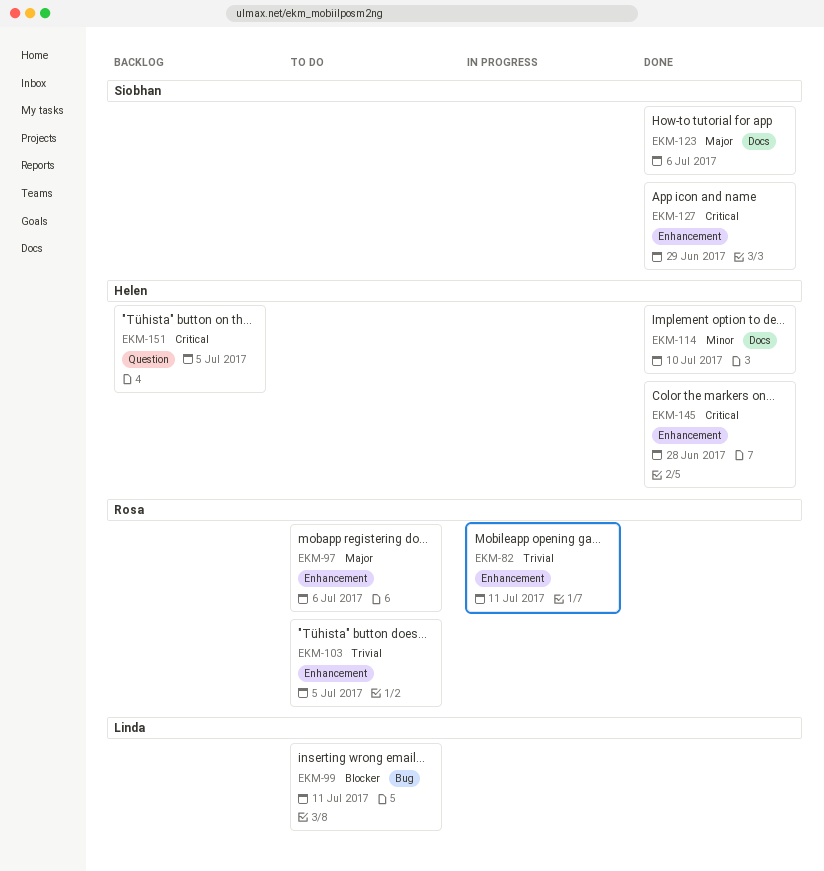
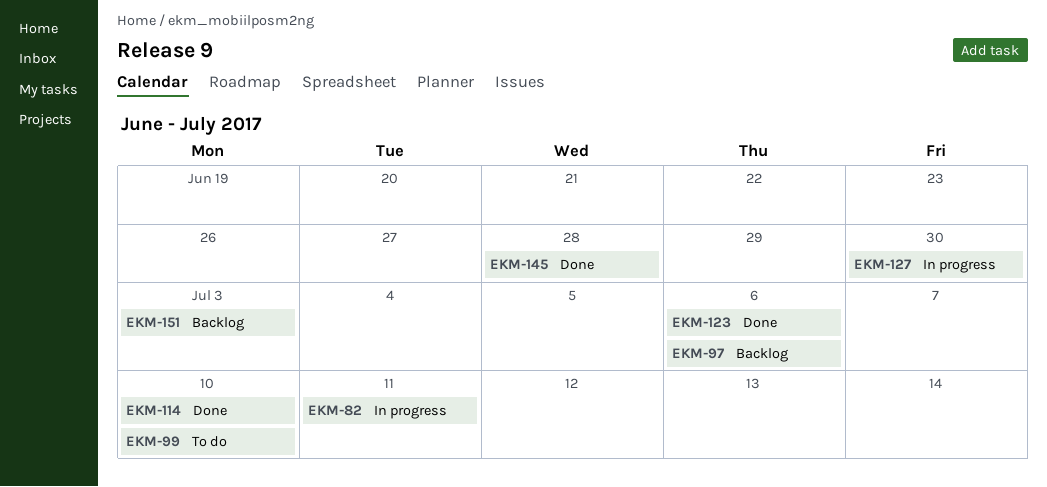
EKM-97, status: To do -> Backlog
EKM-99, due: Jul 11 -> Jul 10
EKM-103: present -> none
EKM-127, status: Done -> In progress
EKM-127, due: Jun 29 -> Jun 30
EKM-151, due: Jul 5 -> Jul 3

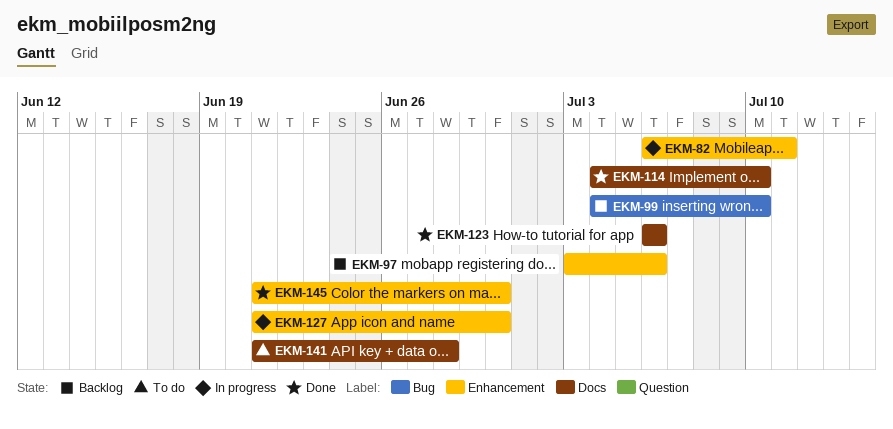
EKM-99, status: To do -> Backlog
EKM-141: none -> present
EKM-145, due: Jun 28 -> Jun 30
EKM-151: present -> none

